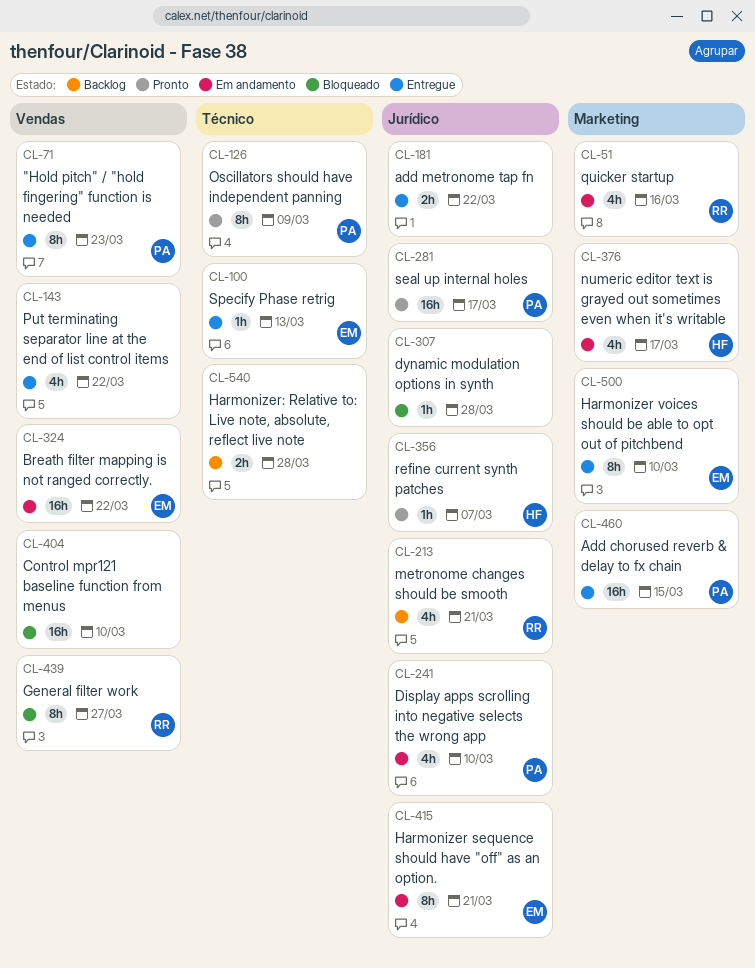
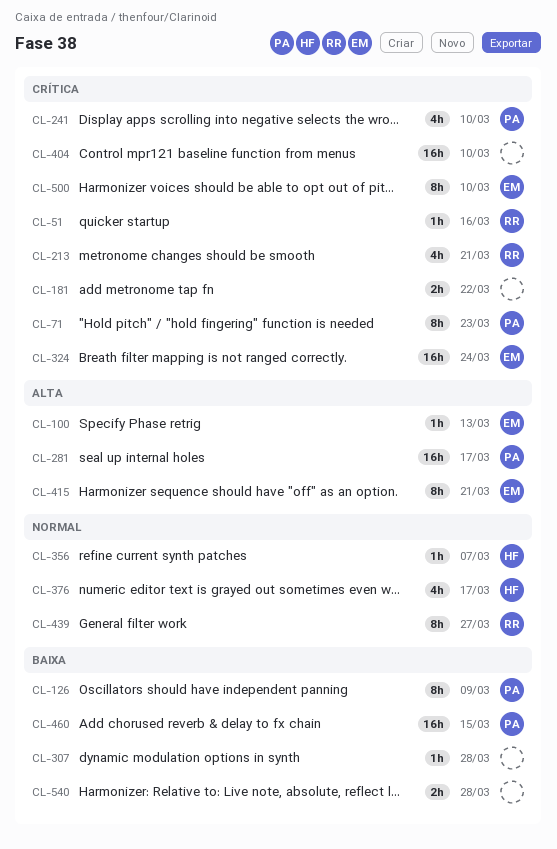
CL-51, estimate: 4h -> 1h
CL-143: present -> none
CL-324, due: Mar 22 -> Mar 24

